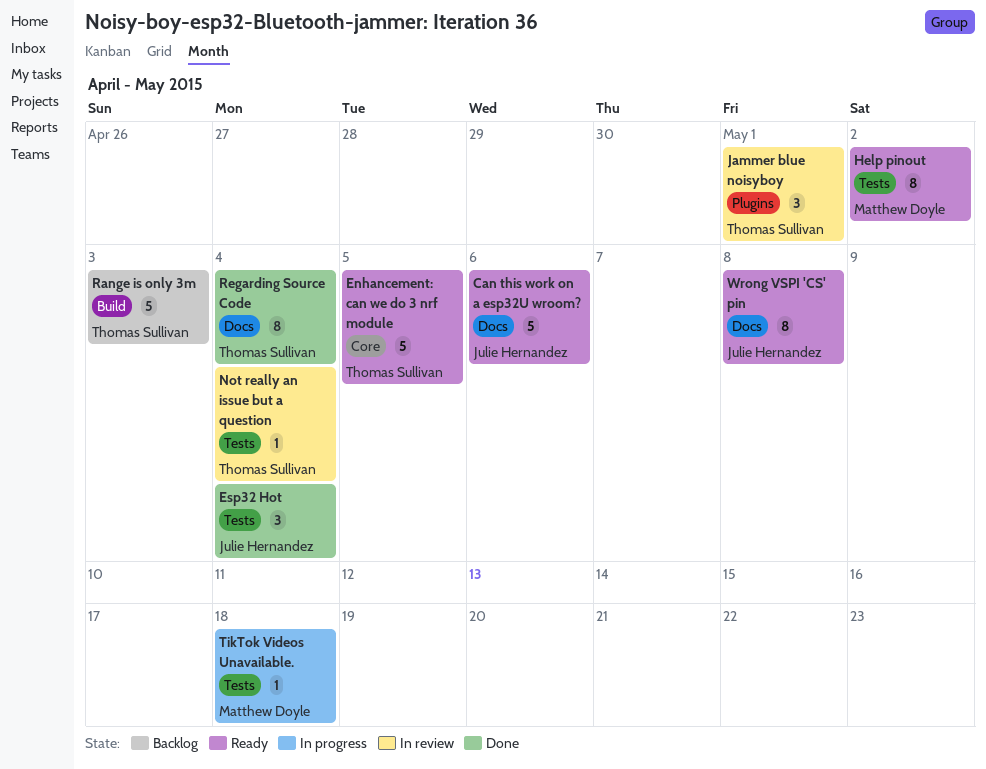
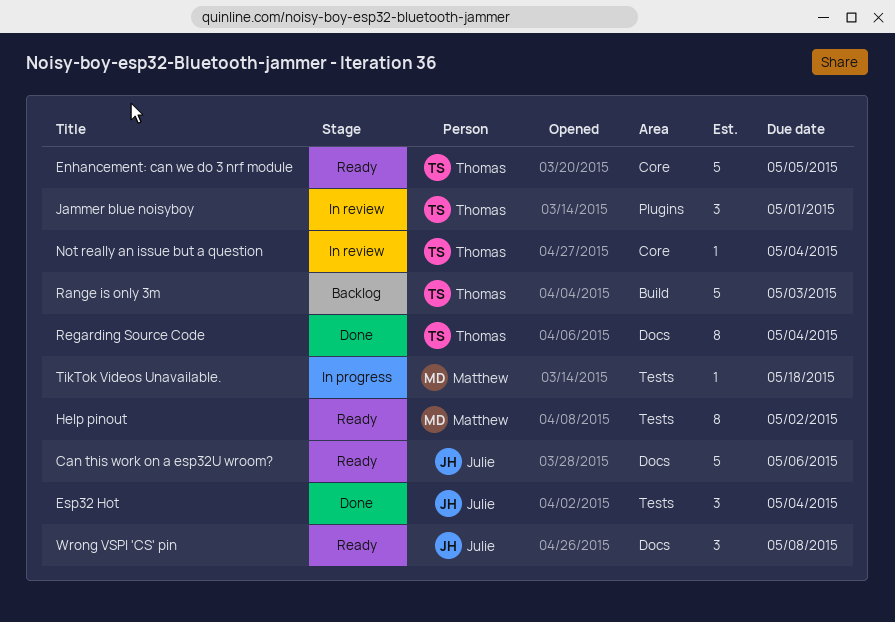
Not really an issue but a question, label: Tests -> Core
Wrong VSPI 'CS' pin, estimate: 8 -> 3

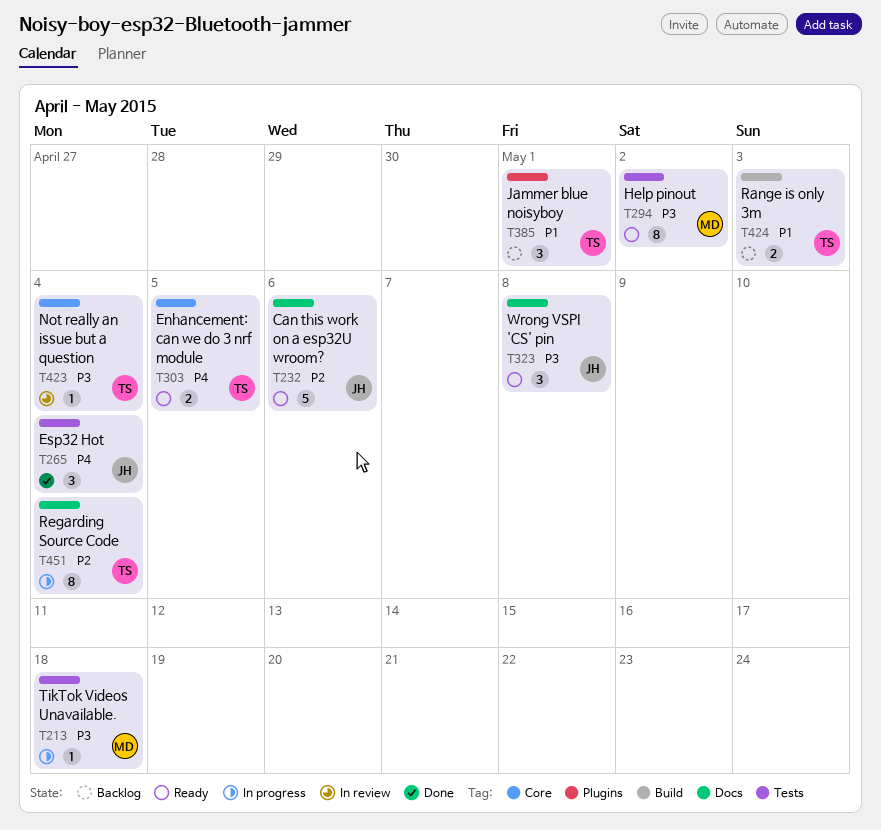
Enhancement: can we do 3 nrf module, estimate: 5 -> 2
Jammer blue noisyboy, status: In review -> Backlog
Range is only 3m, estimate: 5 -> 2
Regarding Source Code, status: Done -> In progress

